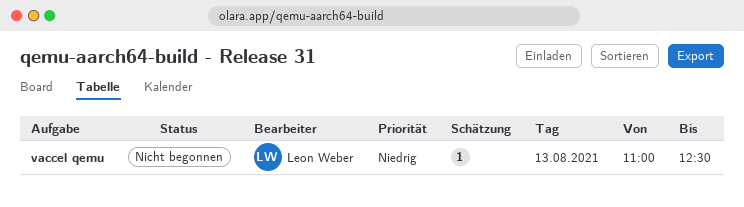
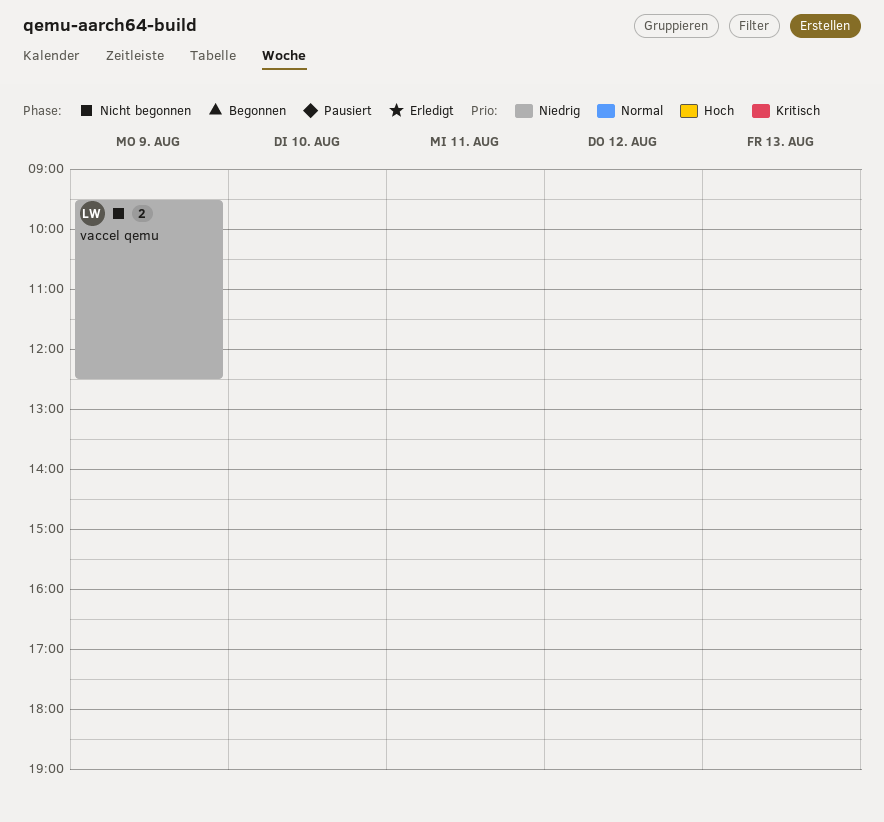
vaccel qemu, estimate: 1 -> 2
vaccel qemu, day: Aug 13 -> Aug 9
vaccel qemu, begins: 11:00 -> 09:30

